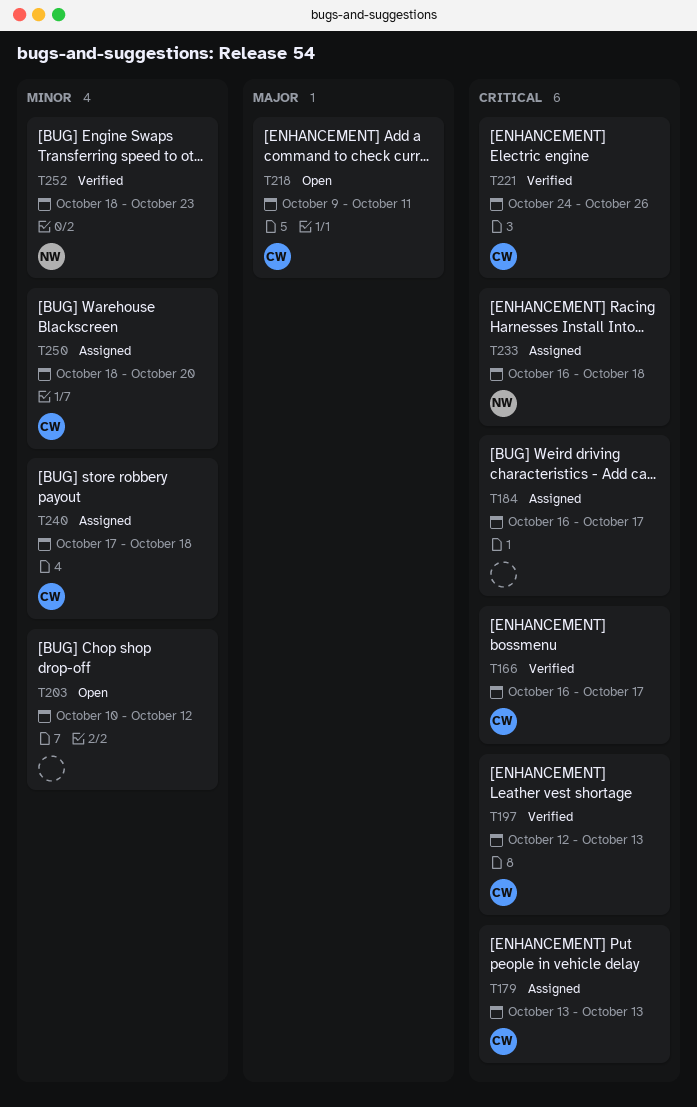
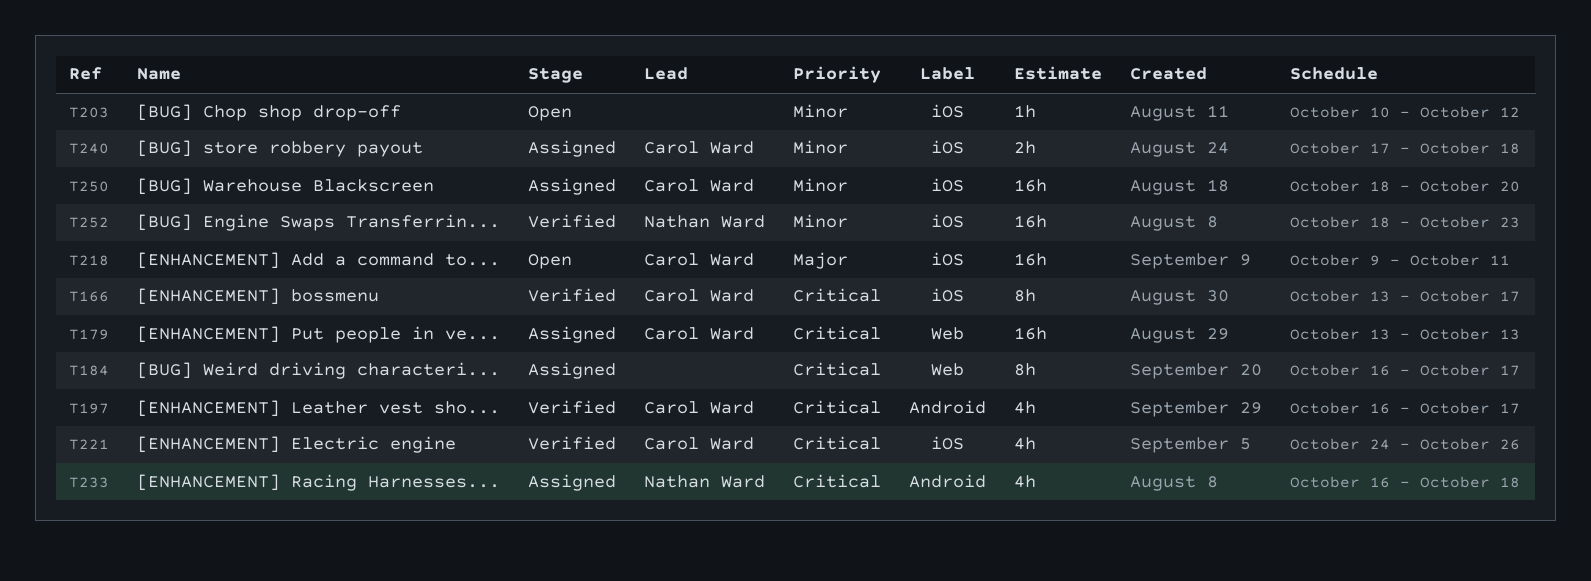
T166, start: Oct 16 -> Oct 13
T197, start: Oct 12 -> Oct 16
T197, due: Oct 13 -> Oct 17

